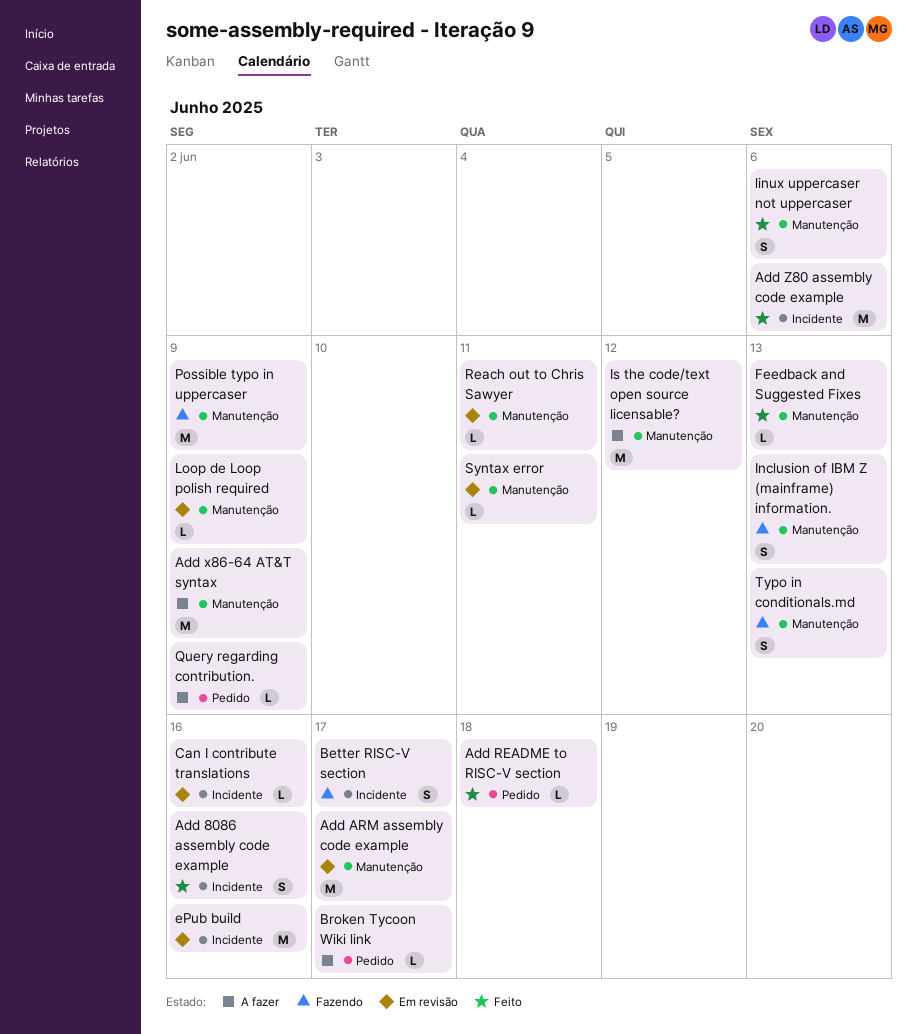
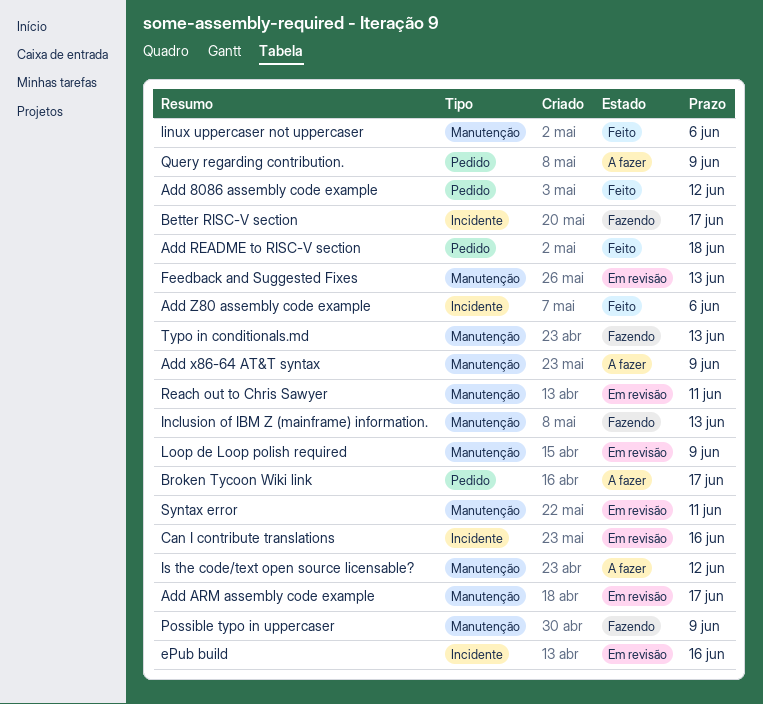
Add 8086 assembly code example, label: Incidente -> Pedido
Add 8086 assembly code example, due: Jun 16 -> Jun 12
Feedback and Suggested Fixes, status: Feito -> Em revisão

